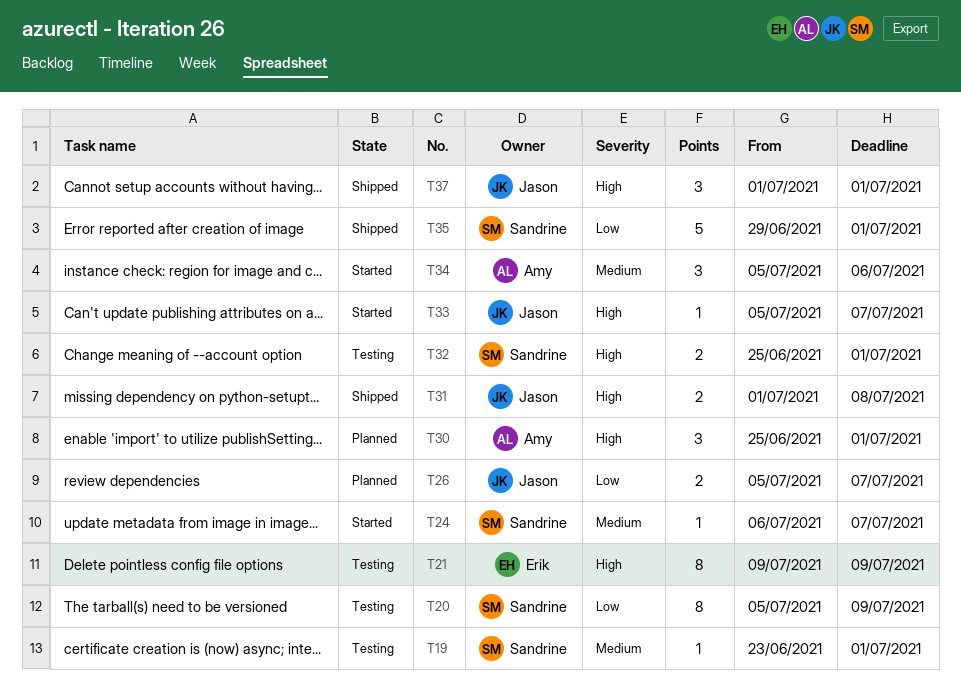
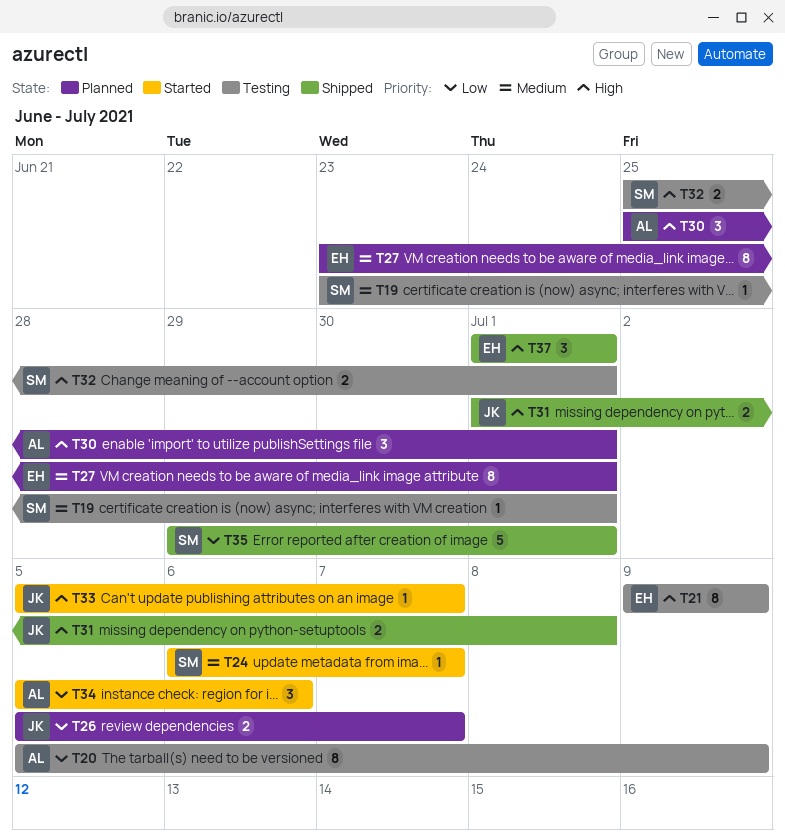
T20, owner: Sandrine -> Amy
T27: none -> present
T34, priority: Medium -> Low
T37, owner: Jason -> Erik

